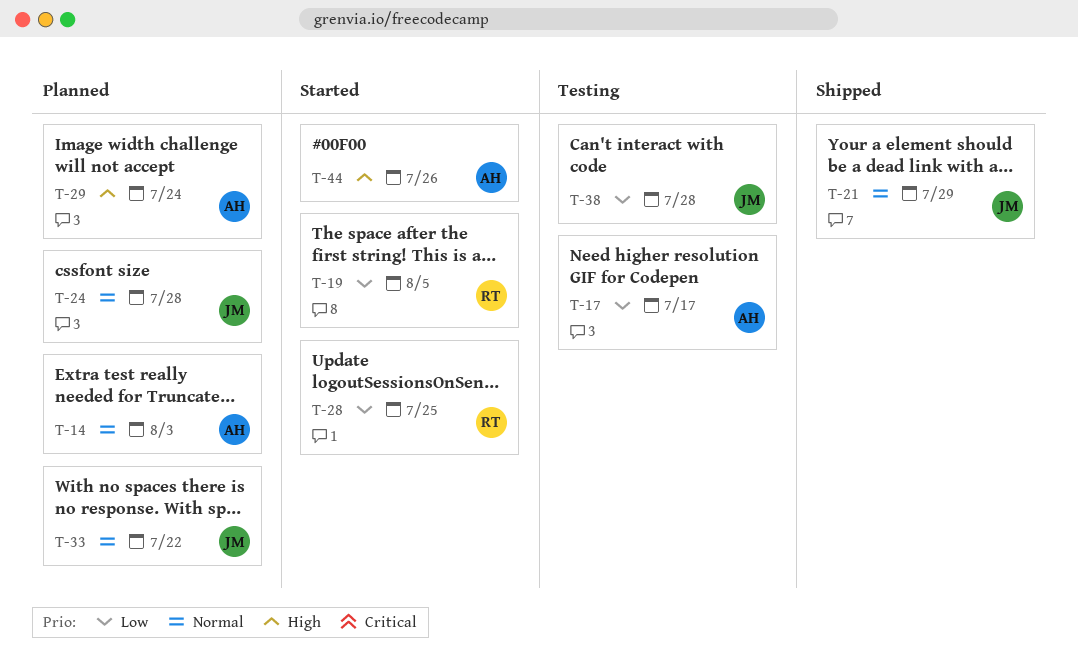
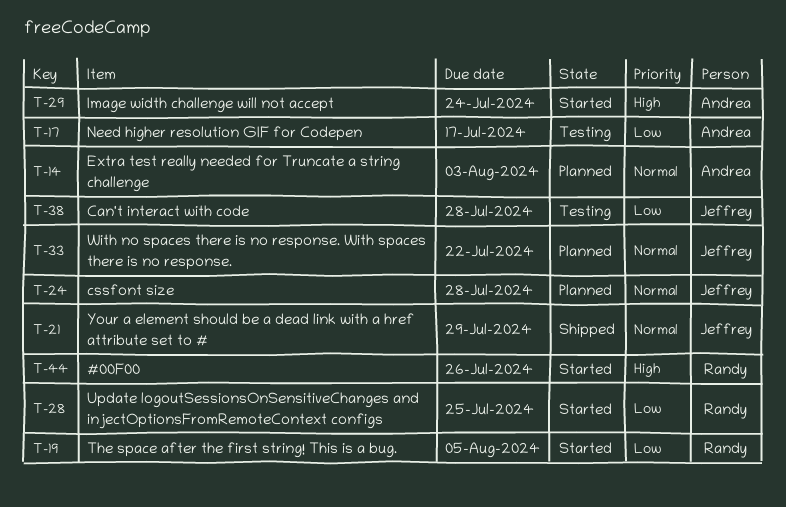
T-29, status: Planned -> Started
T-44, owner: Andrea -> Randy

